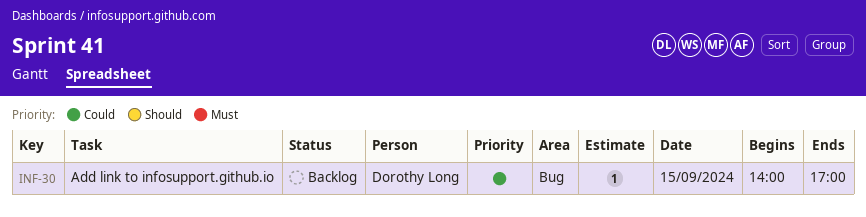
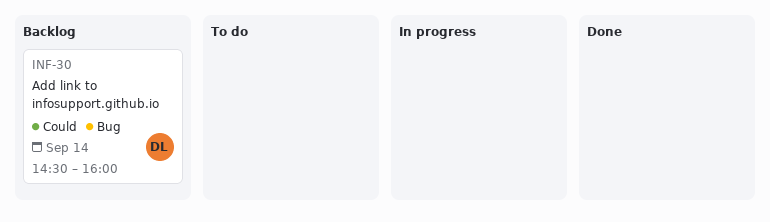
INF-30, day: Sep 15 -> Sep 14
INF-30, begins: 14:00 -> 14:30
INF-30, ends: 17:00 -> 16:00

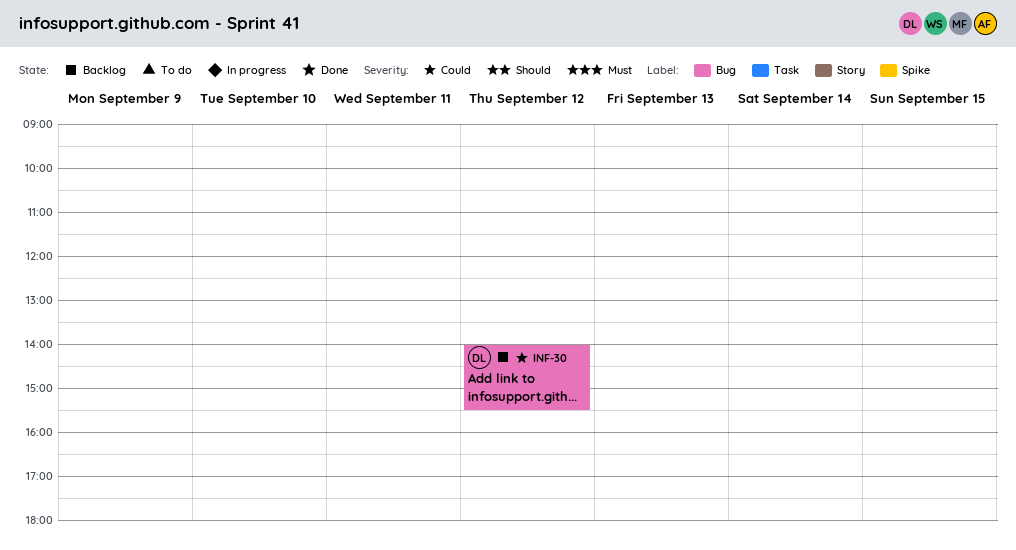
INF-30, day: Sep 14 -> Sep 12
INF-30, begins: 14:30 -> 14:00
INF-30, ends: 16:00 -> 15:30

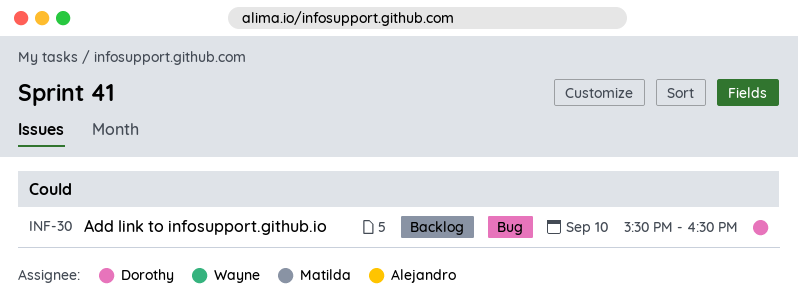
INF-30, day: Sep 12 -> Sep 10
INF-30, begins: 14:00 -> 15:30
INF-30, ends: 15:30 -> 16:30

